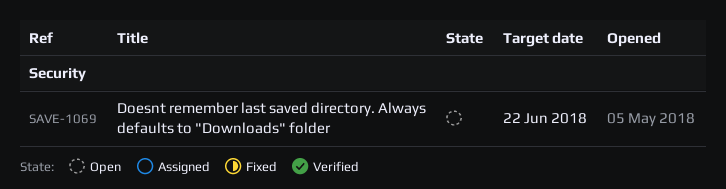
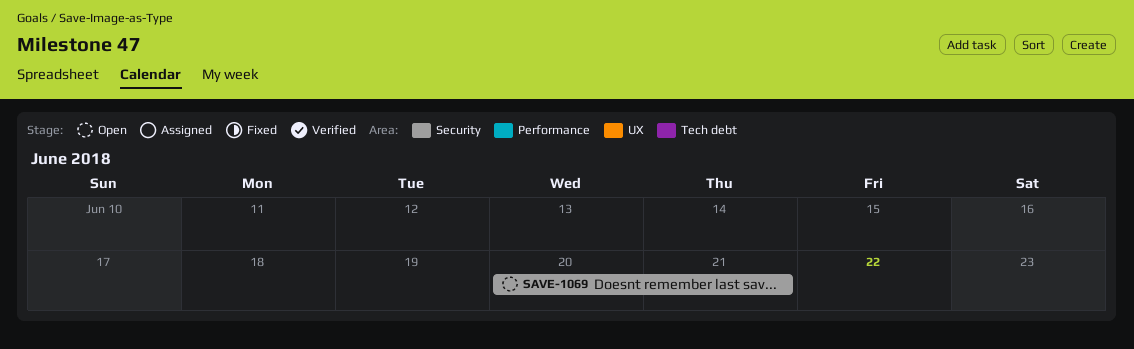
SAVE-1069, due: Jun 22 -> Jun 21

